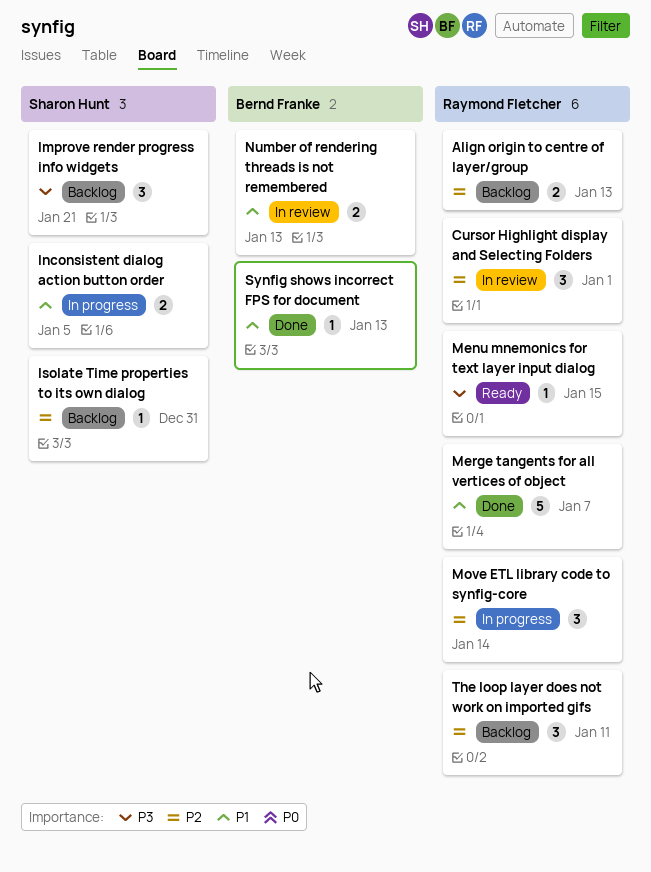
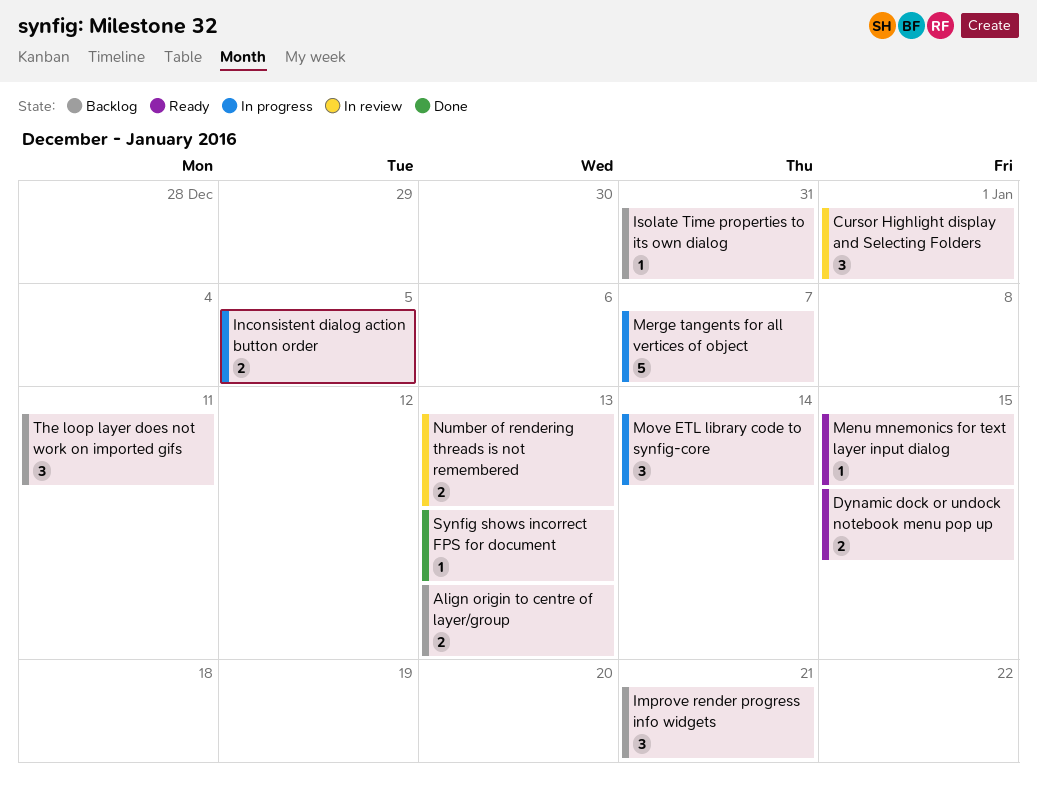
Dynamic dock or undock notebook menu pop up: none -> present
Merge tangents for all vertices of object, status: Done -> In progress

